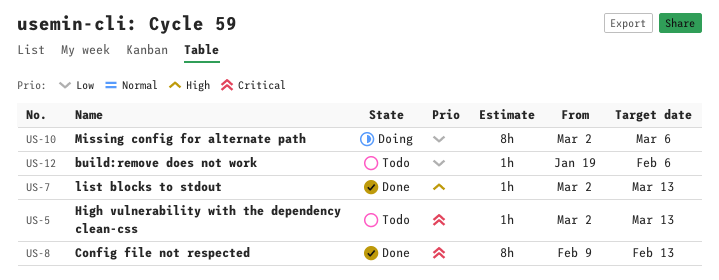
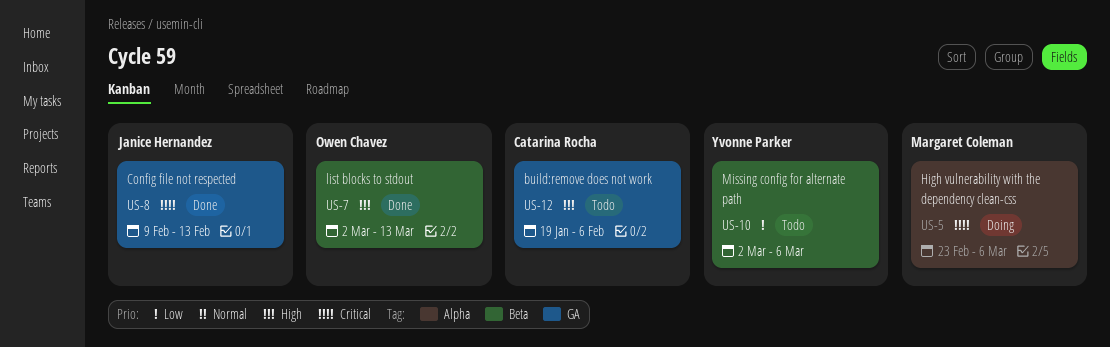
US-5, status: Todo -> Doing
US-5, start: Mar 2 -> Feb 23
US-5, due: Mar 13 -> Mar 6
US-10, status: Doing -> Todo
US-12, priority: Low -> High

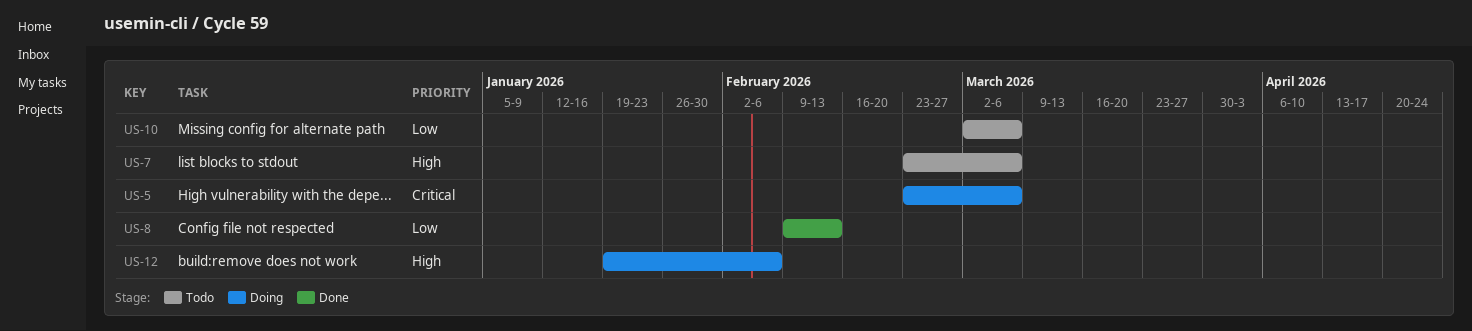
US-7, status: Done -> Todo
US-7, start: Mar 2 -> Feb 23
US-7, due: Mar 13 -> Mar 6
US-8, priority: Critical -> Low
US-12, status: Todo -> Doing

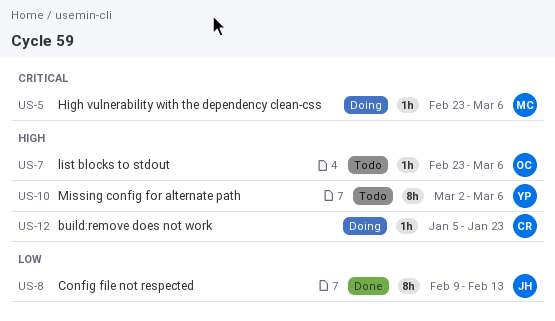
US-10, priority: Low -> High
US-12, start: Jan 19 -> Jan 5
US-12, due: Feb 6 -> Jan 23

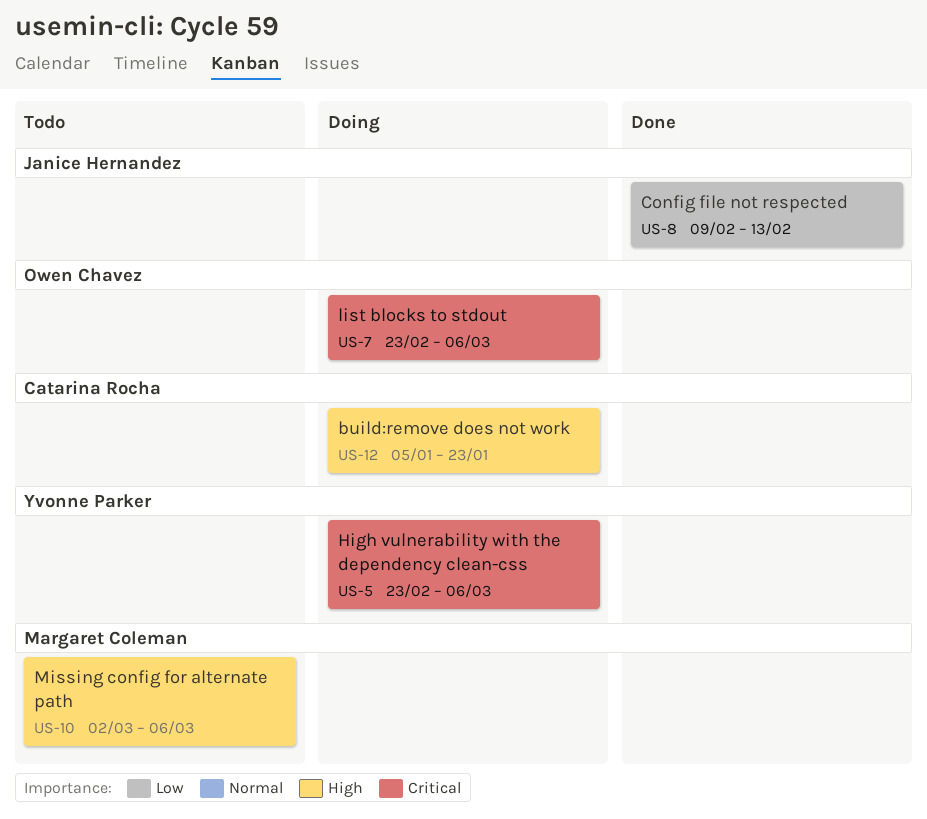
US-5, owner: Margaret Coleman -> Yvonne Parker
US-7, status: Todo -> Doing
US-7, priority: High -> Critical
US-10, owner: Yvonne Parker -> Margaret Coleman

